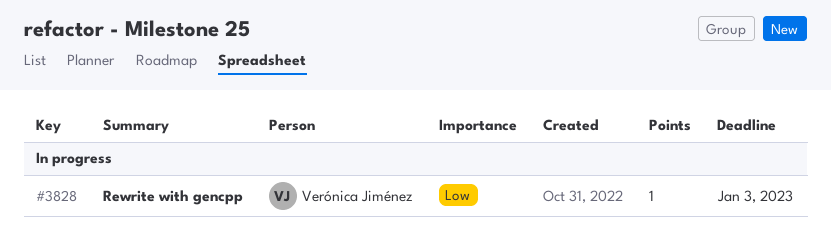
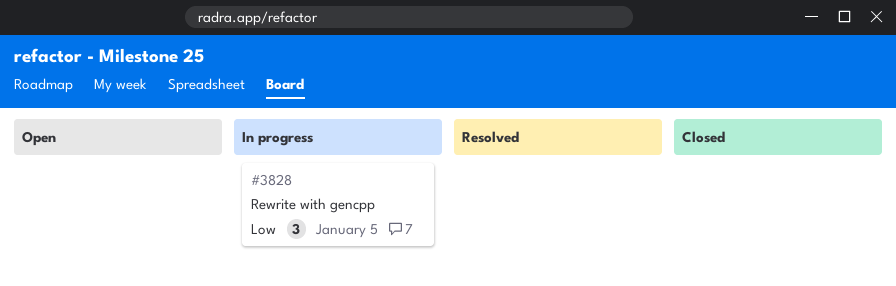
#3828, estimate: 1 -> 3
#3828, due: Jan 3 -> Jan 5

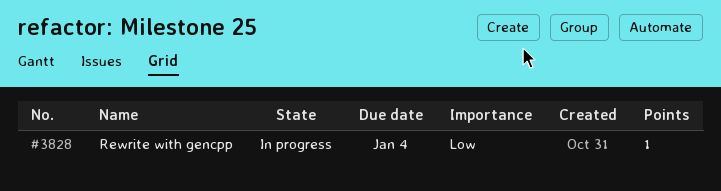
#3828, estimate: 3 -> 1
#3828, due: Jan 5 -> Jan 4

